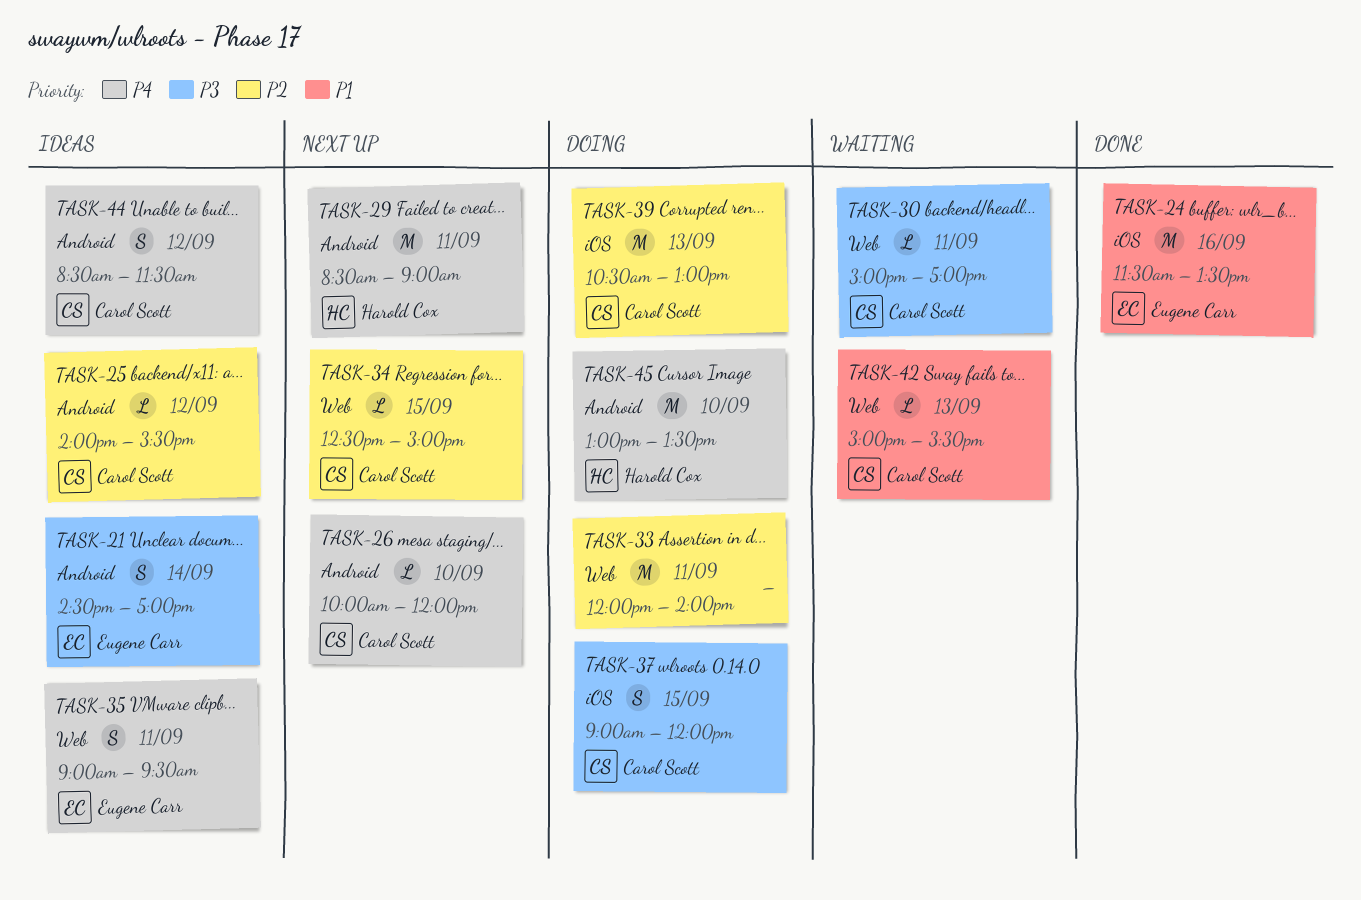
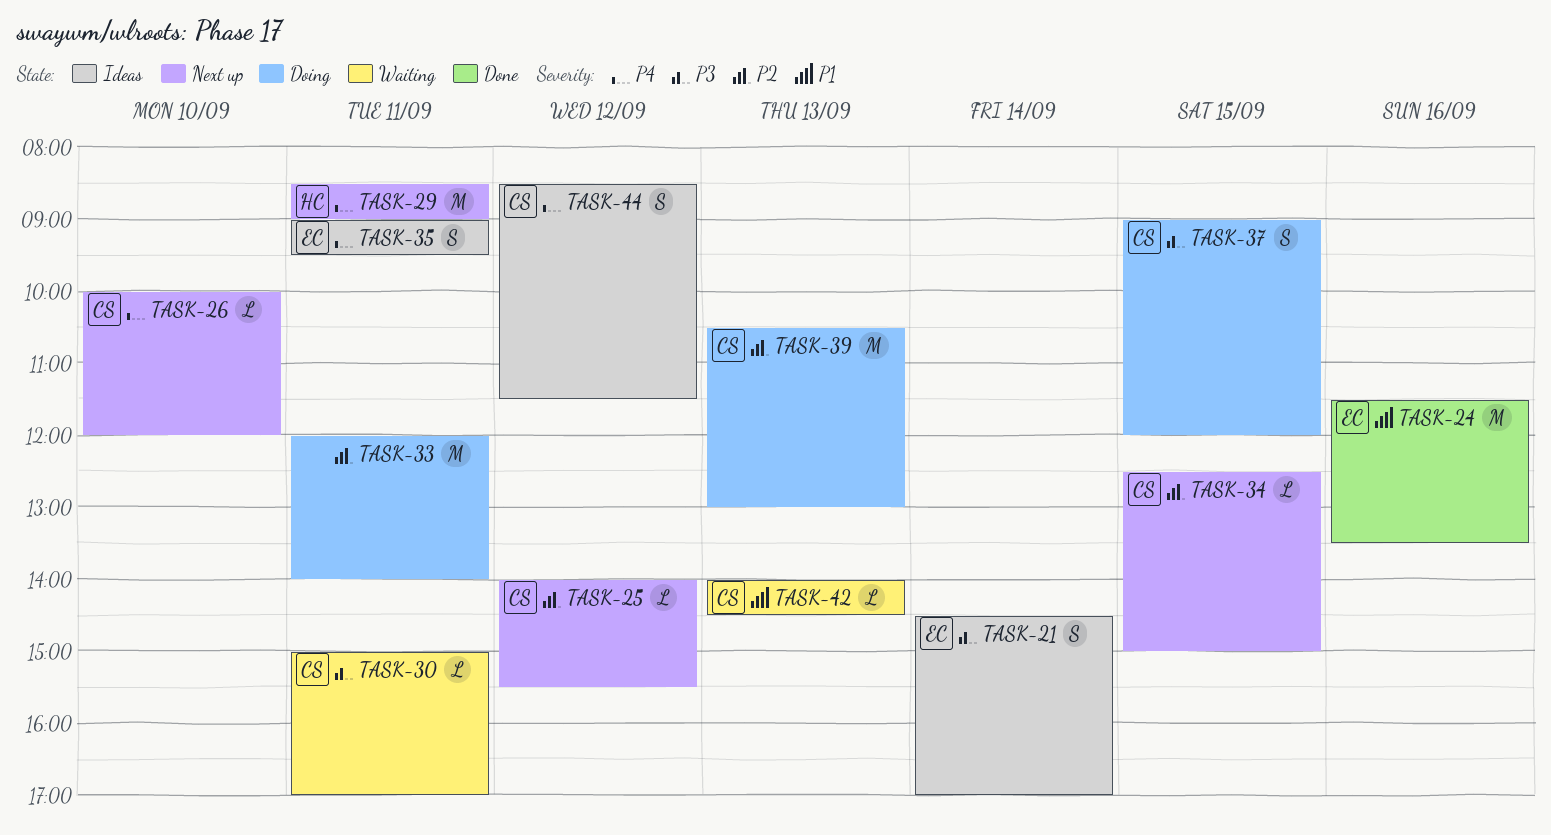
TASK-25, status: Ideas -> Next up
TASK-42, begins: 15:00 -> 14:00
TASK-42, ends: 15:30 -> 14:30
TASK-45: present -> none

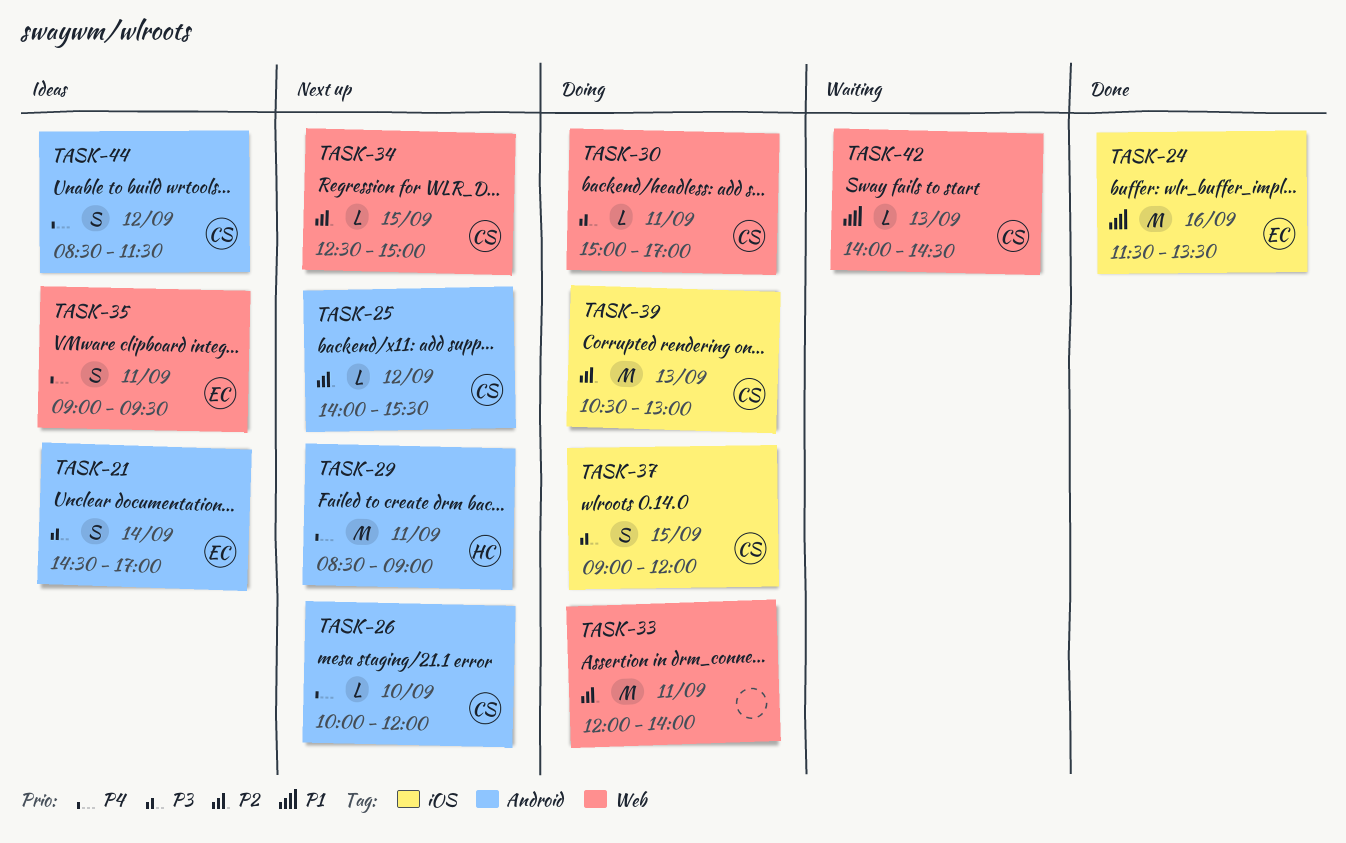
TASK-30, status: Waiting -> Doing

